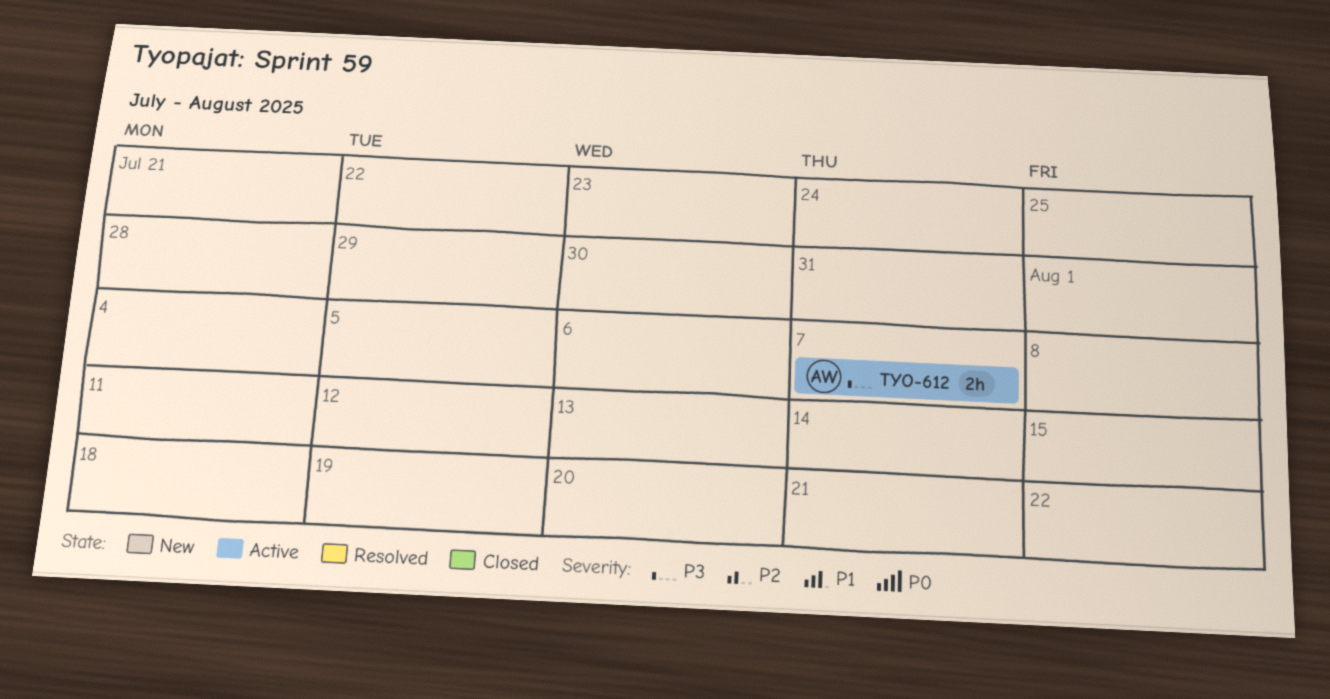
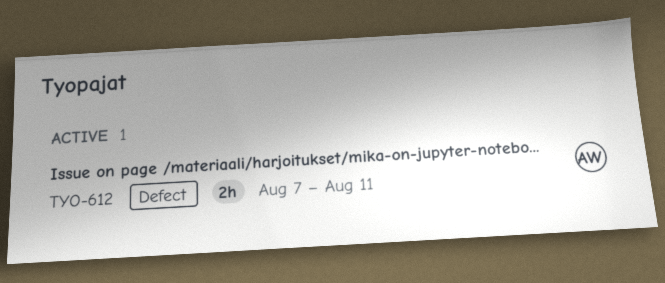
TYO-612, due: Aug 7 -> Aug 11

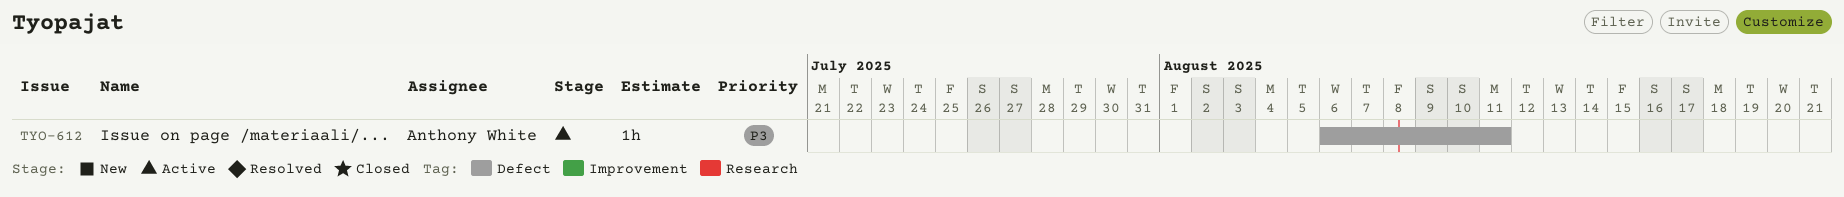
TYO-612, estimate: 2h -> 1h
TYO-612, start: Aug 7 -> Aug 6

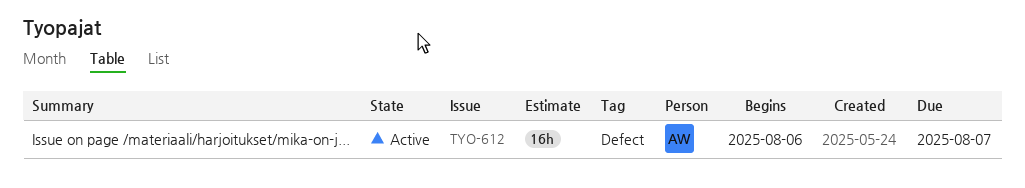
TYO-612, estimate: 1h -> 16h
TYO-612, due: Aug 11 -> Aug 7

